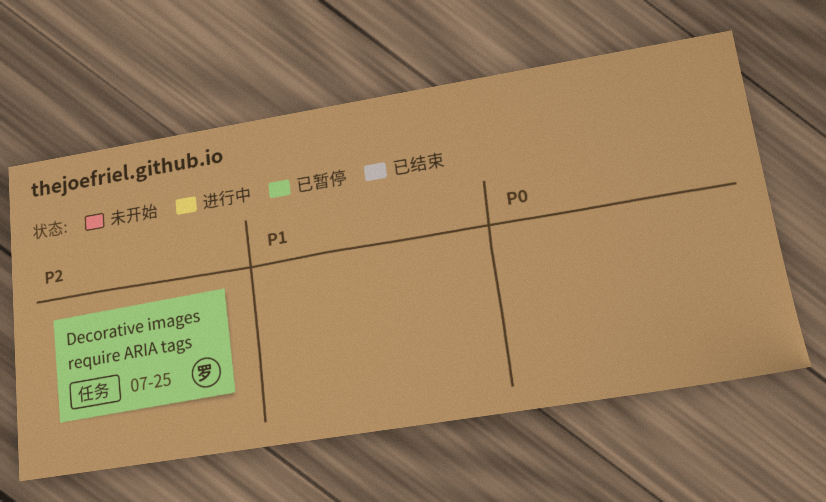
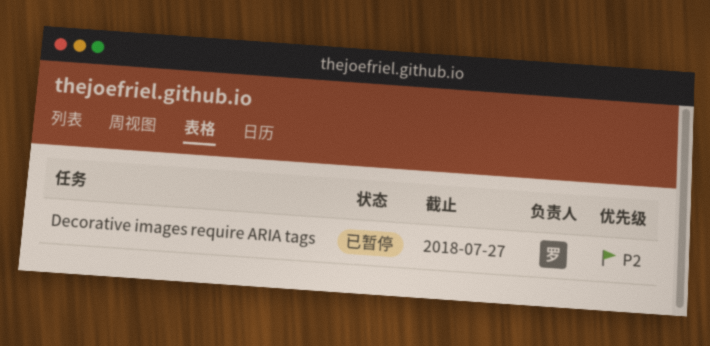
Decorative images require ARIA tags, due: Jul 25 -> Jul 27

